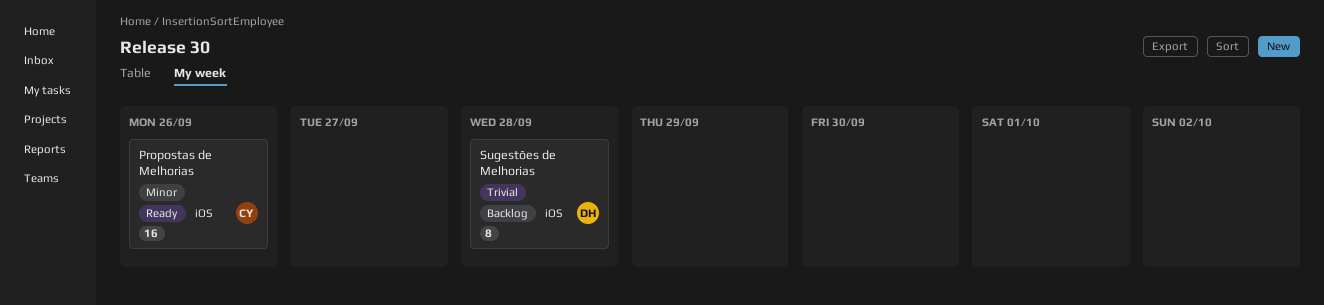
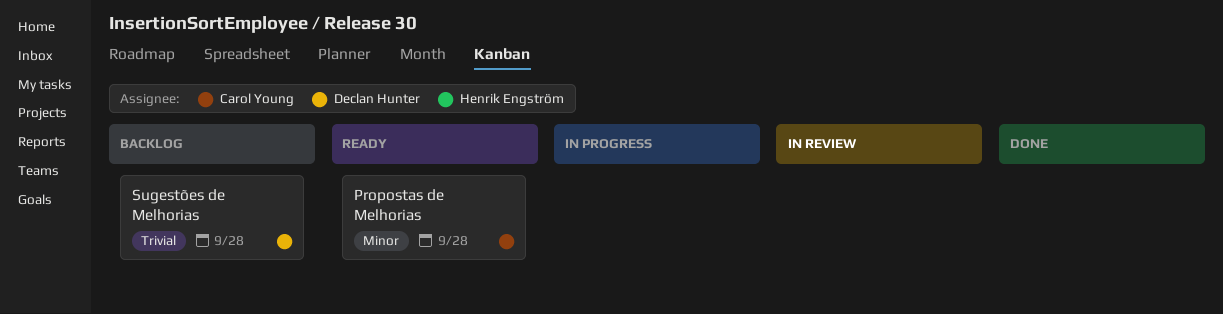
Propostas de Melhorias, due: Sep 26 -> Sep 28

